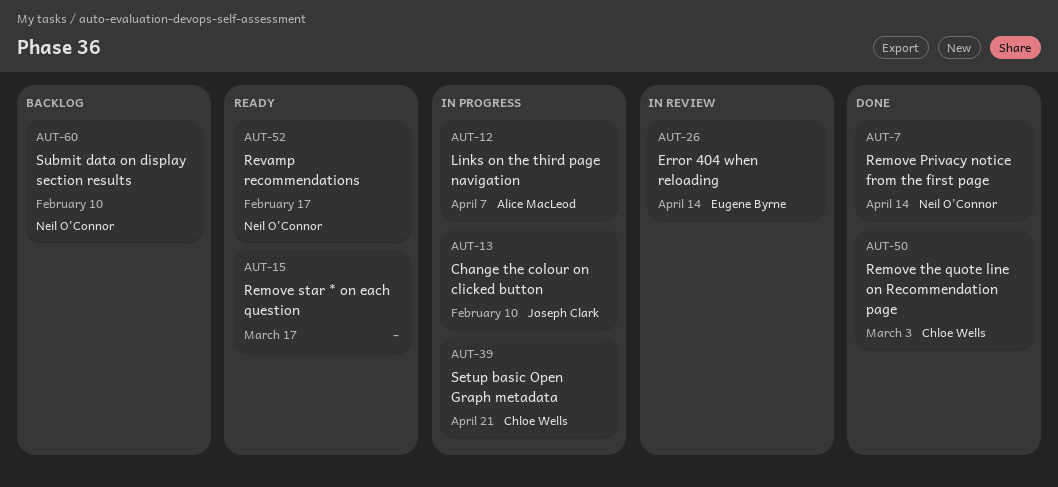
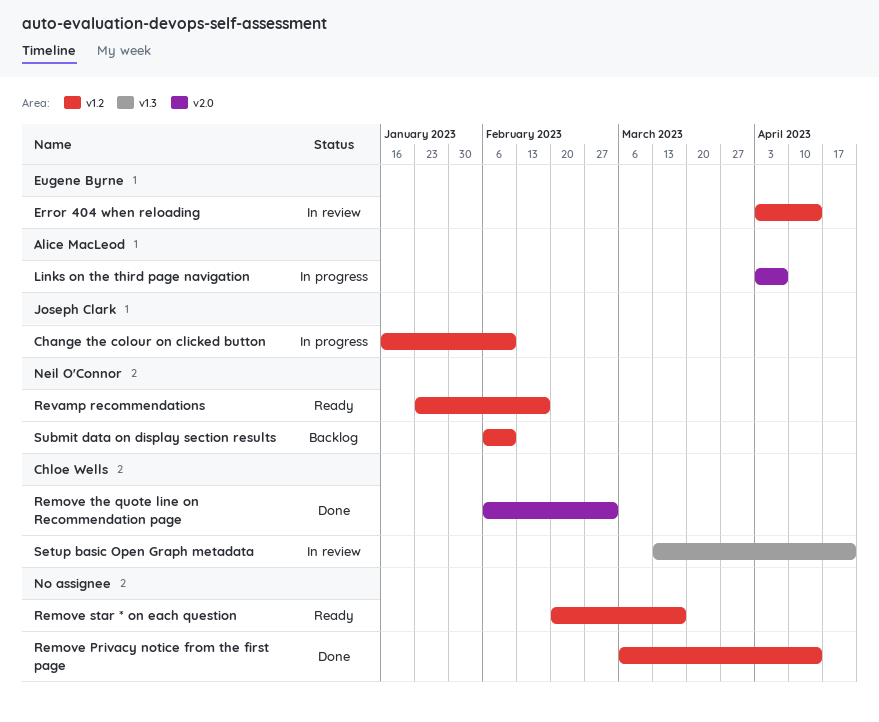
Remove Privacy notice from the first page, owner: Neil O'Connor -> none
Setup basic Open Graph metadata, status: In progress -> In review

